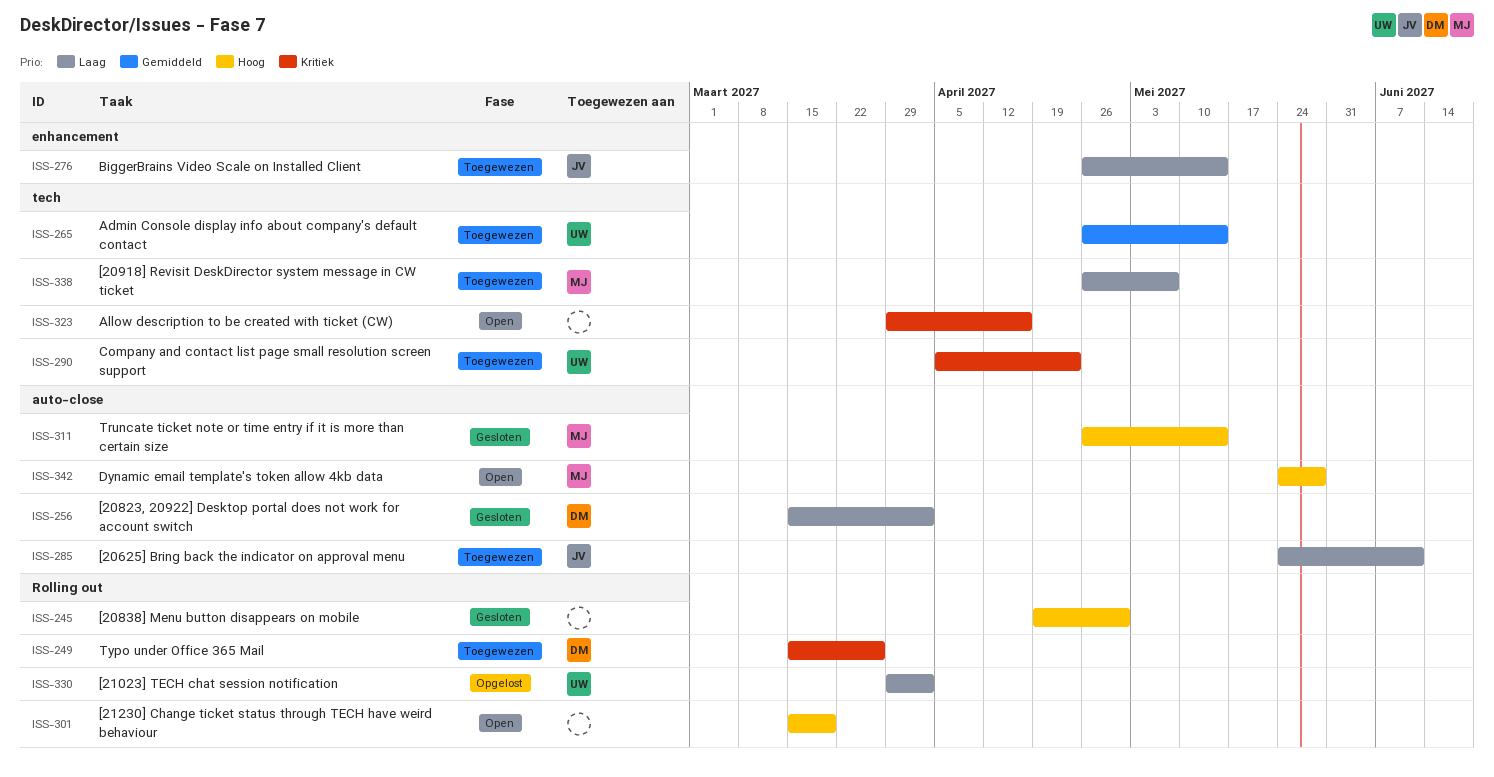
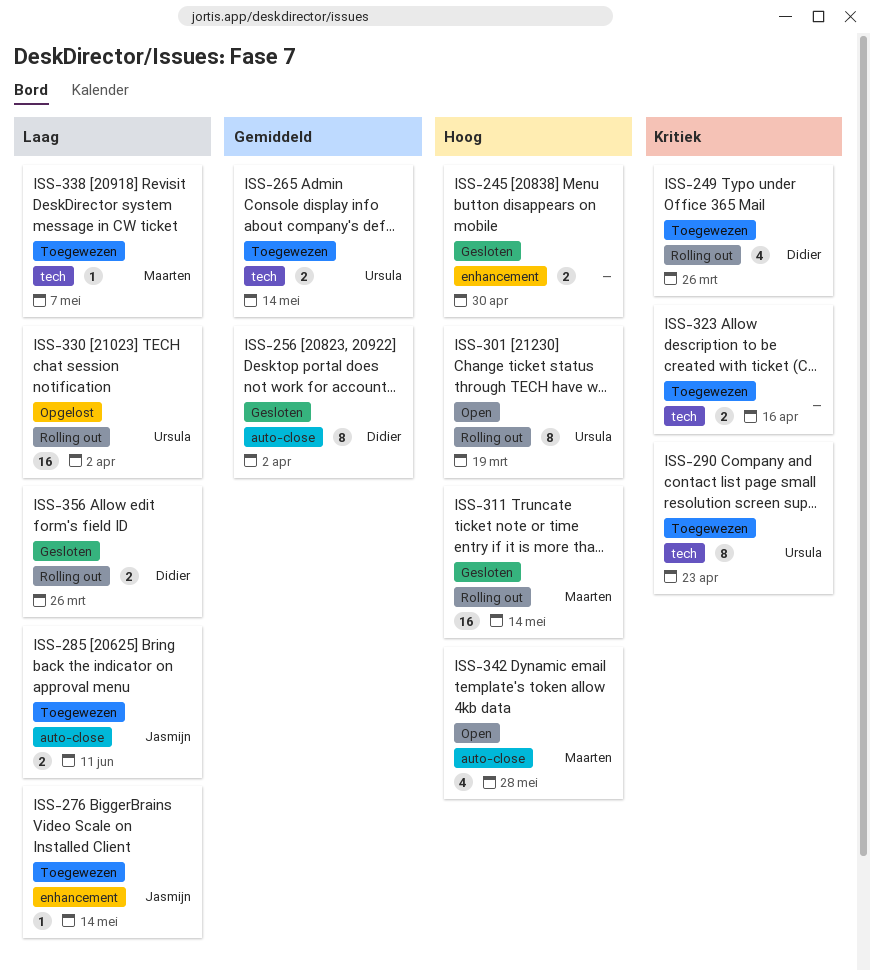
ISS-245, label: Rolling out -> enhancement
ISS-256, priority: Laag -> Gemiddeld
ISS-301, owner: none -> Ursula
ISS-311, label: auto-close -> Rolling out
ISS-323, status: Open -> Toegewezen
ISS-356: none -> present

